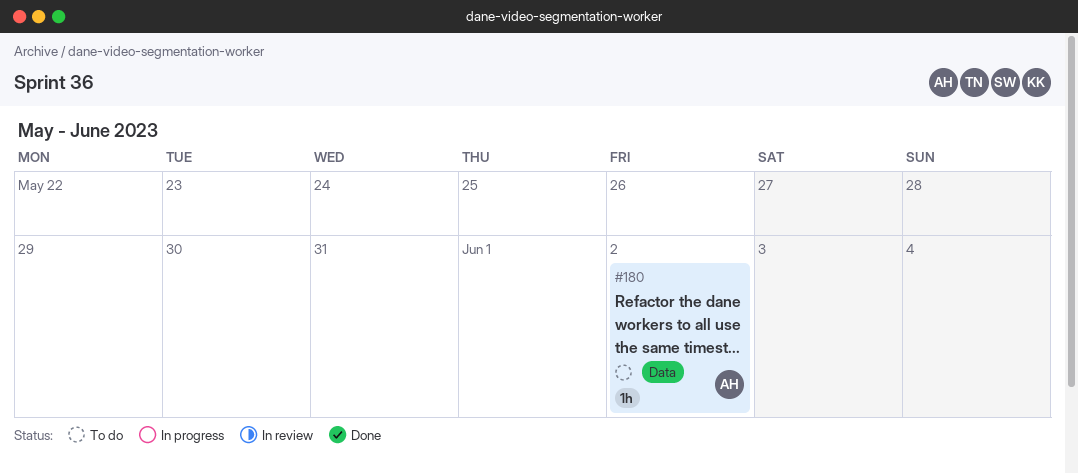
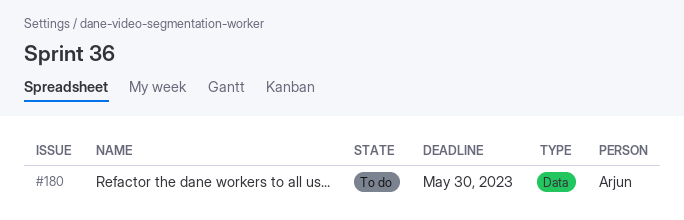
#180, due: Jun 2 -> May 30

